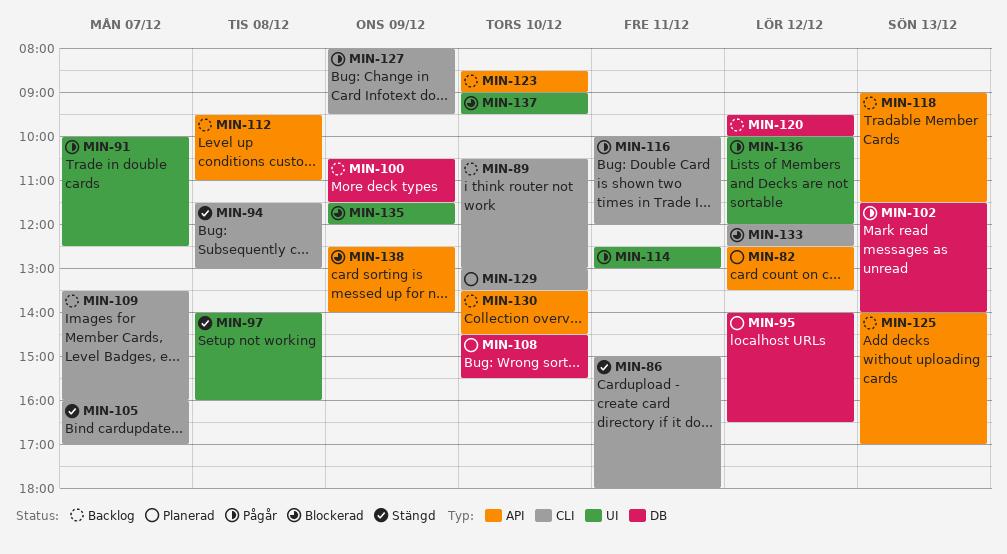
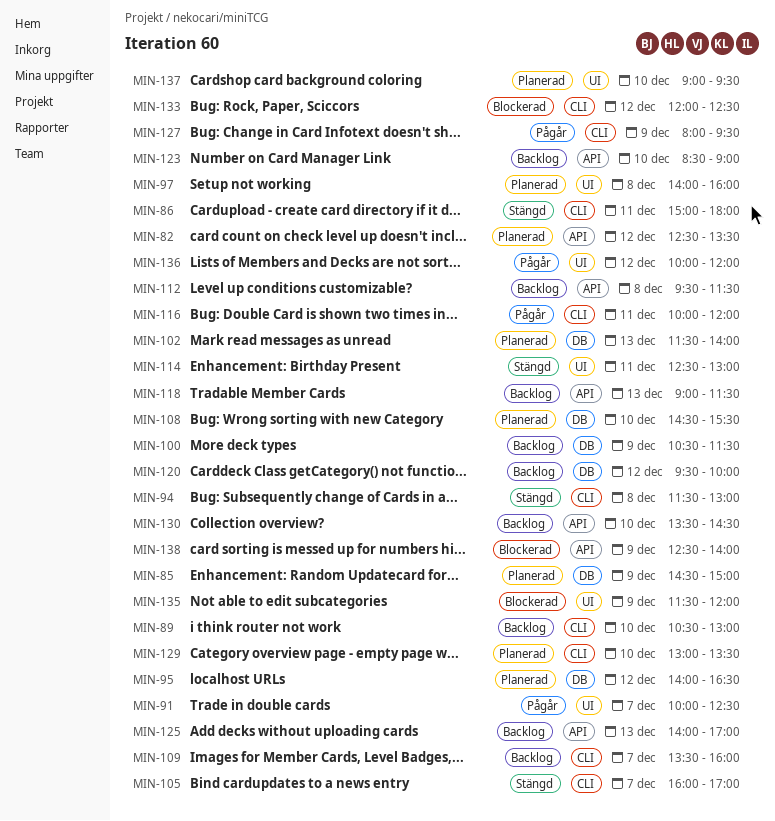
MIN-85: none -> present
MIN-97, status: Stängd -> Planerad
MIN-102, status: Pågår -> Planerad
MIN-112, ends: 11:00 -> 11:30
MIN-114, status: Pågår -> Stängd
MIN-137, status: Blockerad -> Planerad

